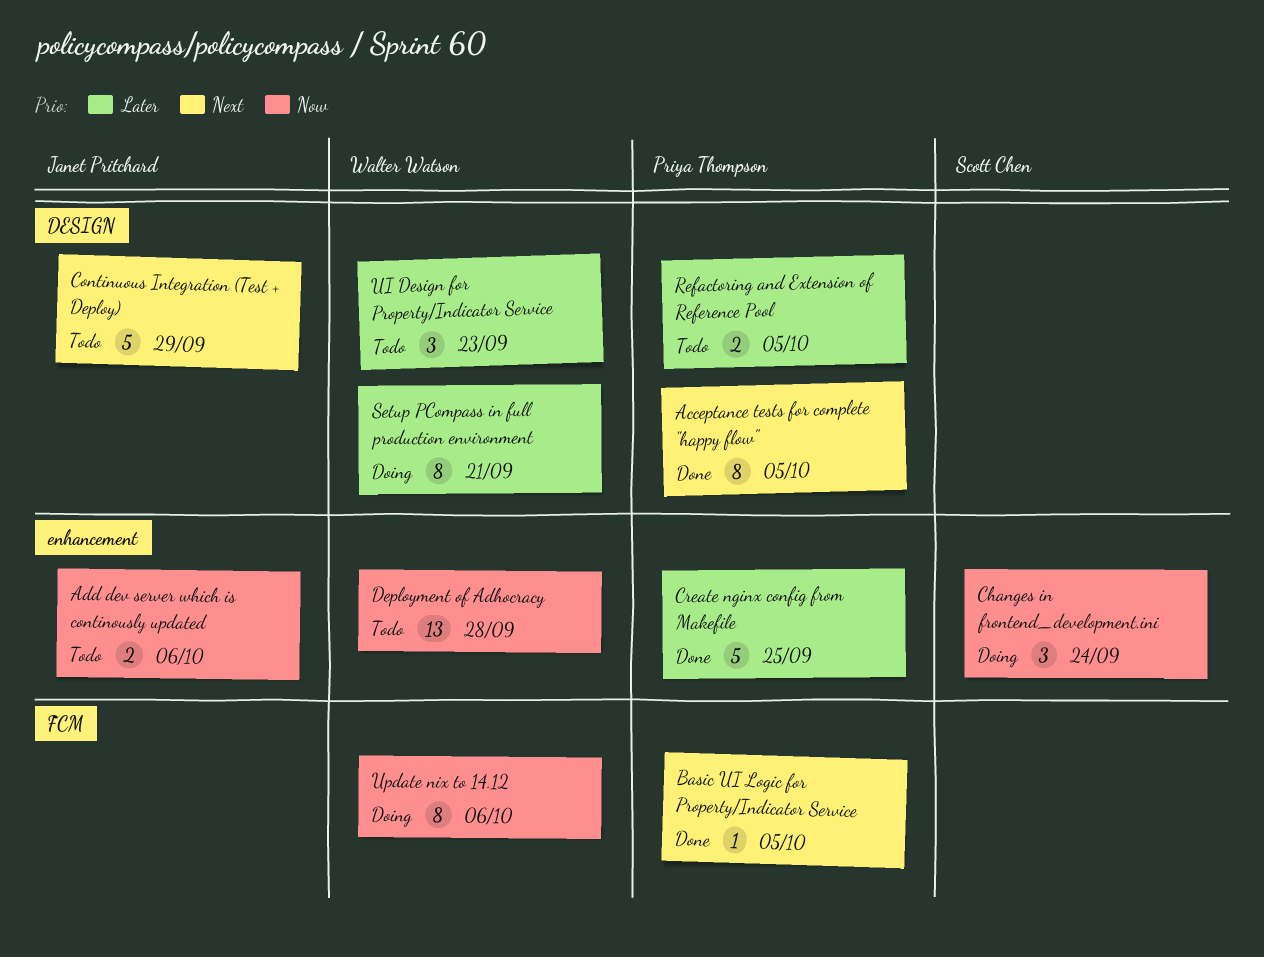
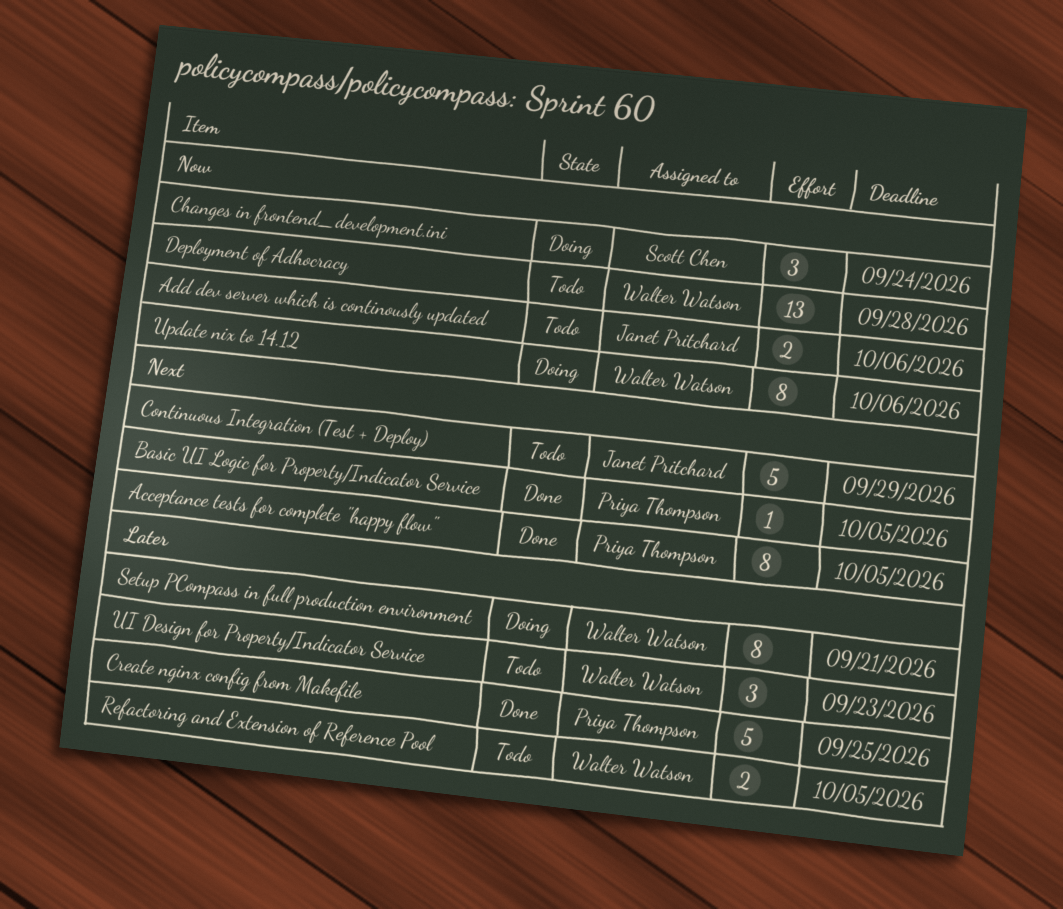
Refactoring and Extension of Reference Pool, owner: Priya Thompson -> Walter Watson

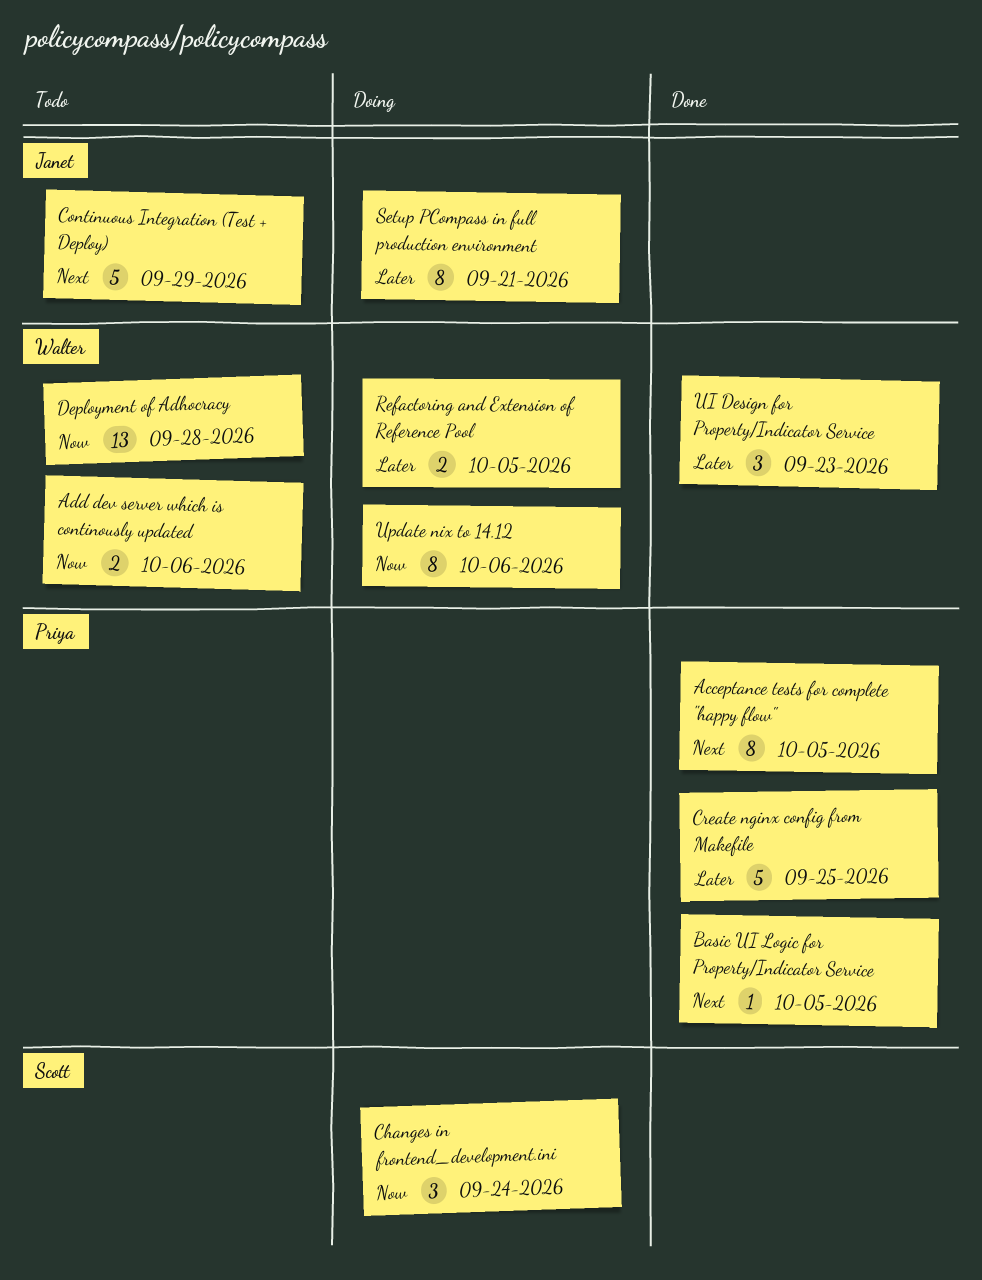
Add dev server which is continously updated, owner: Janet Pritchard -> Walter Watson
Refactoring and Extension of Reference Pool, status: Todo -> Doing
Setup PCompass in full production environment, owner: Walter Watson -> Janet Pritchard
UI Design for Property/Indicator Service, status: Todo -> Done

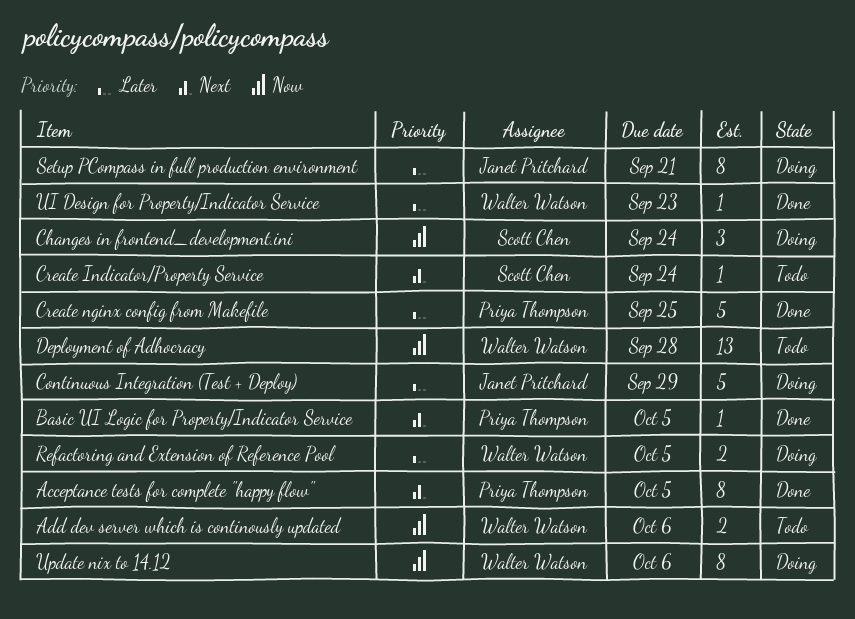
Continuous Integration (Test + Deploy), status: Todo -> Doing
Continuous Integration (Test + Deploy), priority: Next -> Later
Create Indicator/Property Service: none -> present
UI Design for Property/Indicator Service, estimate: 3 -> 1

